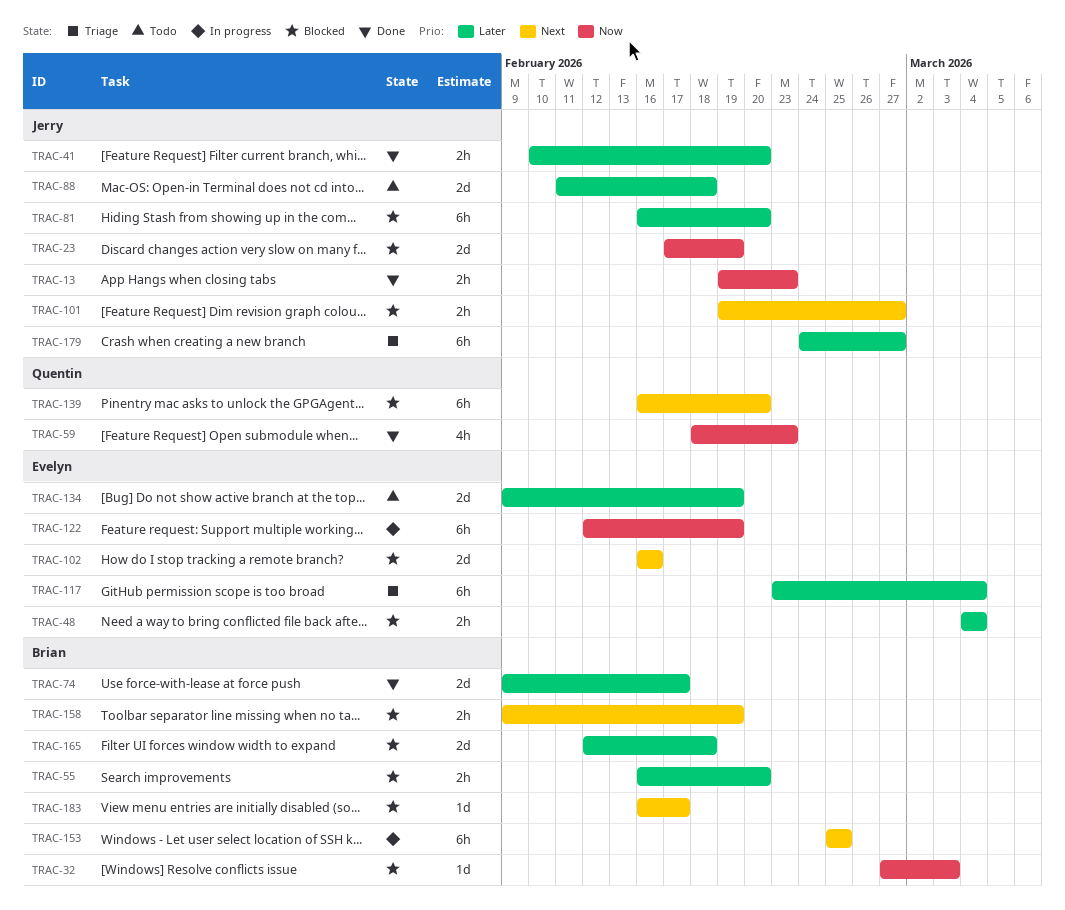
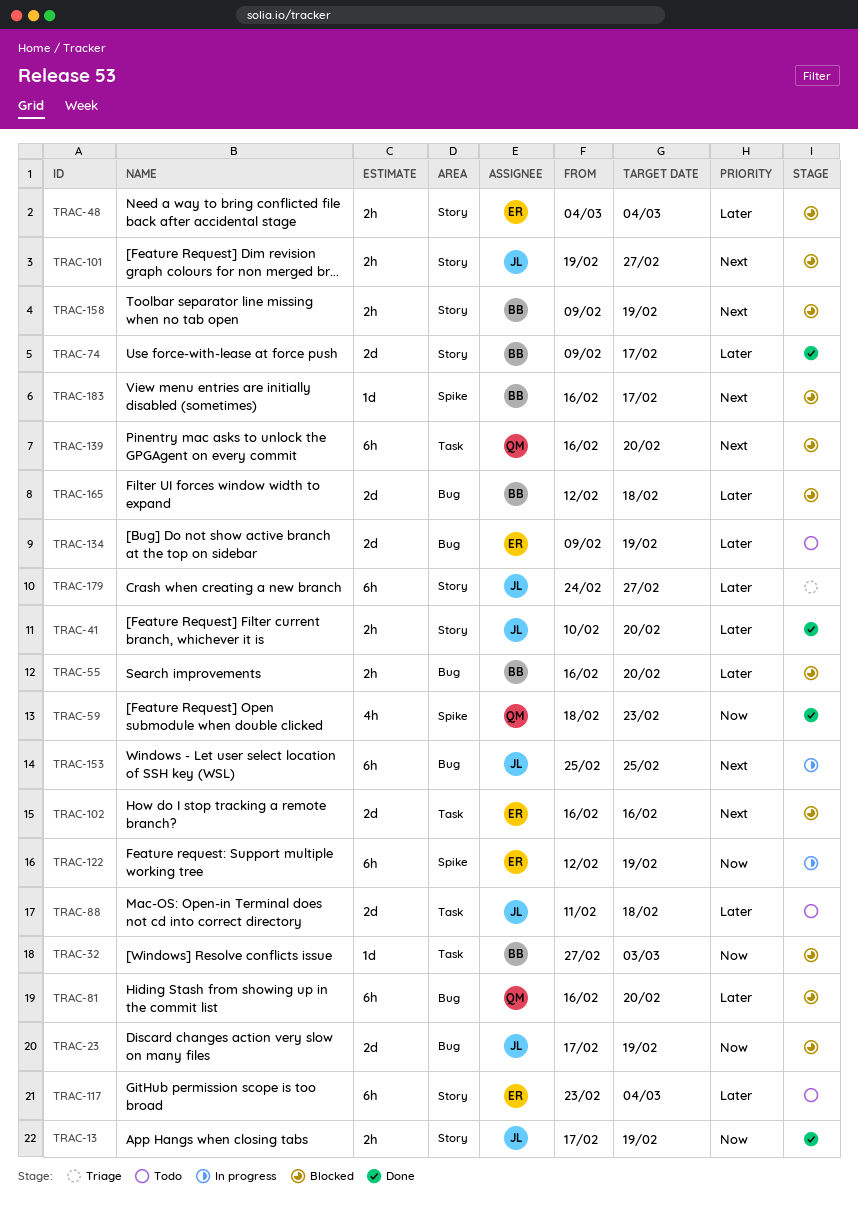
TRAC-13, start: Feb 19 -> Feb 17
TRAC-13, due: Feb 23 -> Feb 19
TRAC-81, owner: Jerry -> Quentin
TRAC-117, status: Triage -> Todo
TRAC-153, owner: Brian -> Jerry

